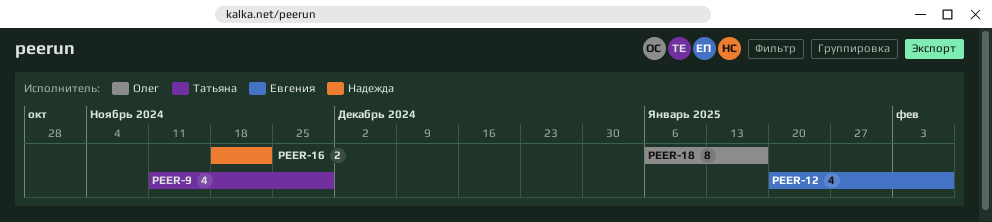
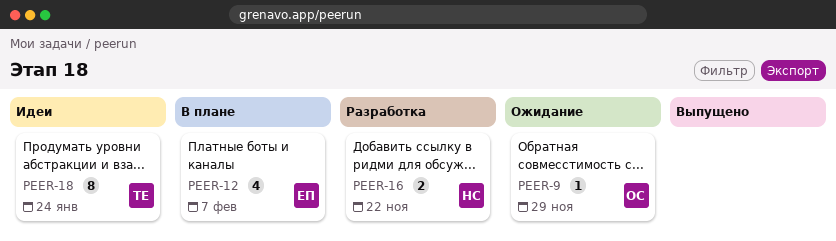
PEER-9, owner: Татьяна -> Олег
PEER-9, estimate: 4 -> 1
PEER-18, owner: Олег -> Татьяна
PEER-18, due: Jan 17 -> Jan 24

